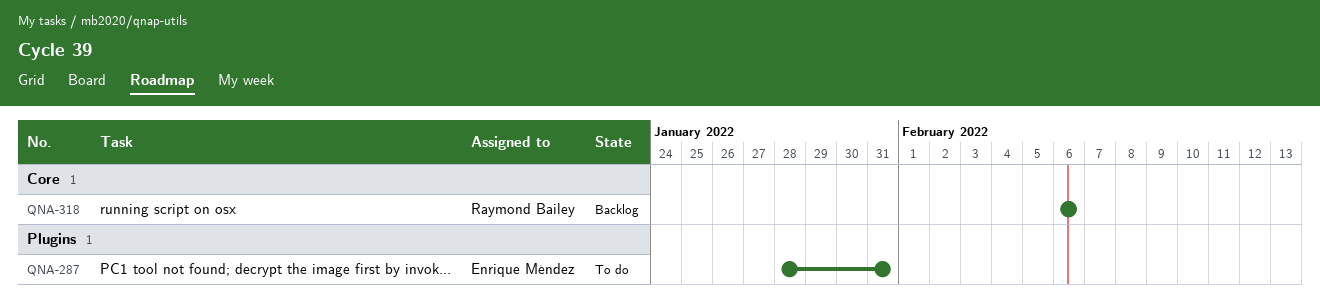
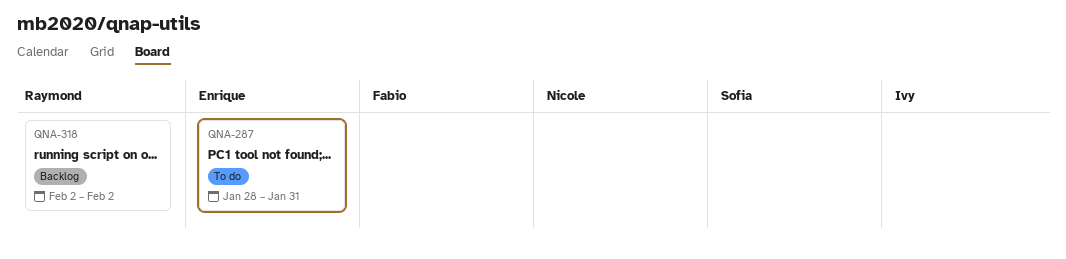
QNA-318, start: Feb 6 -> Feb 2
QNA-318, due: Feb 6 -> Feb 2

